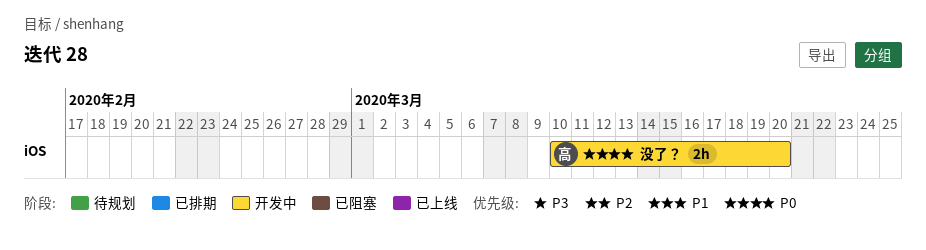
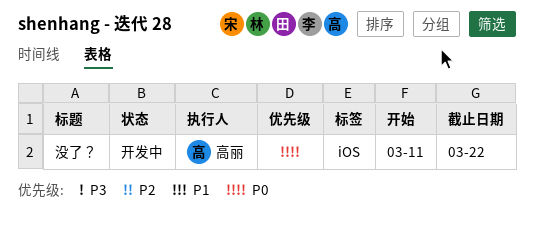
没了？, start: Mar 10 -> Mar 11
没了？, due: Mar 20 -> Mar 22

